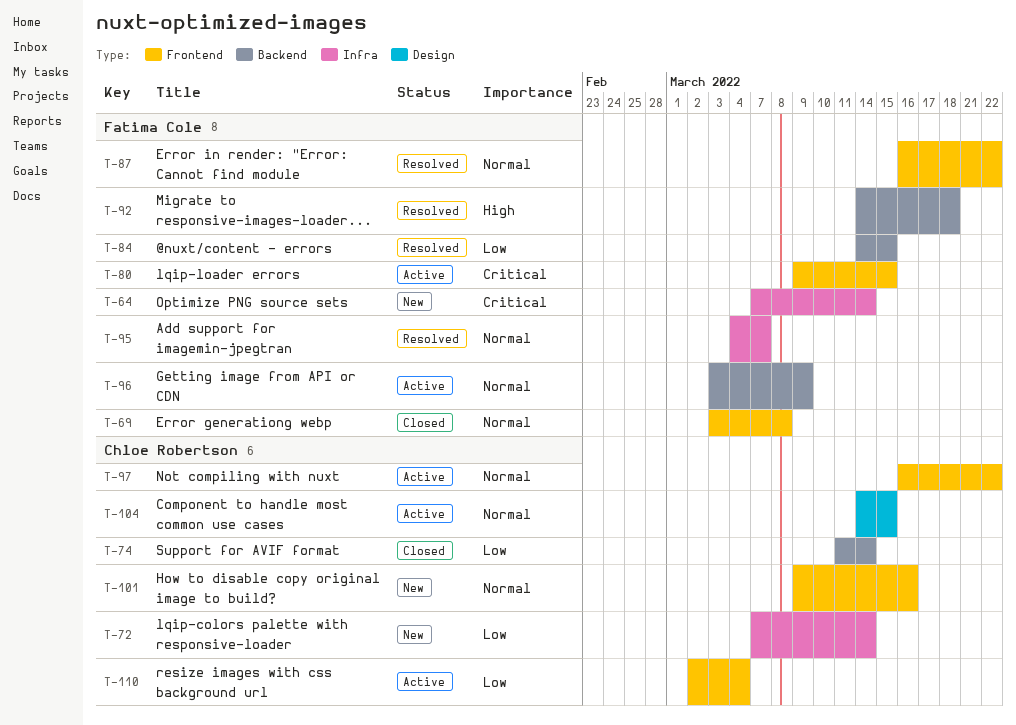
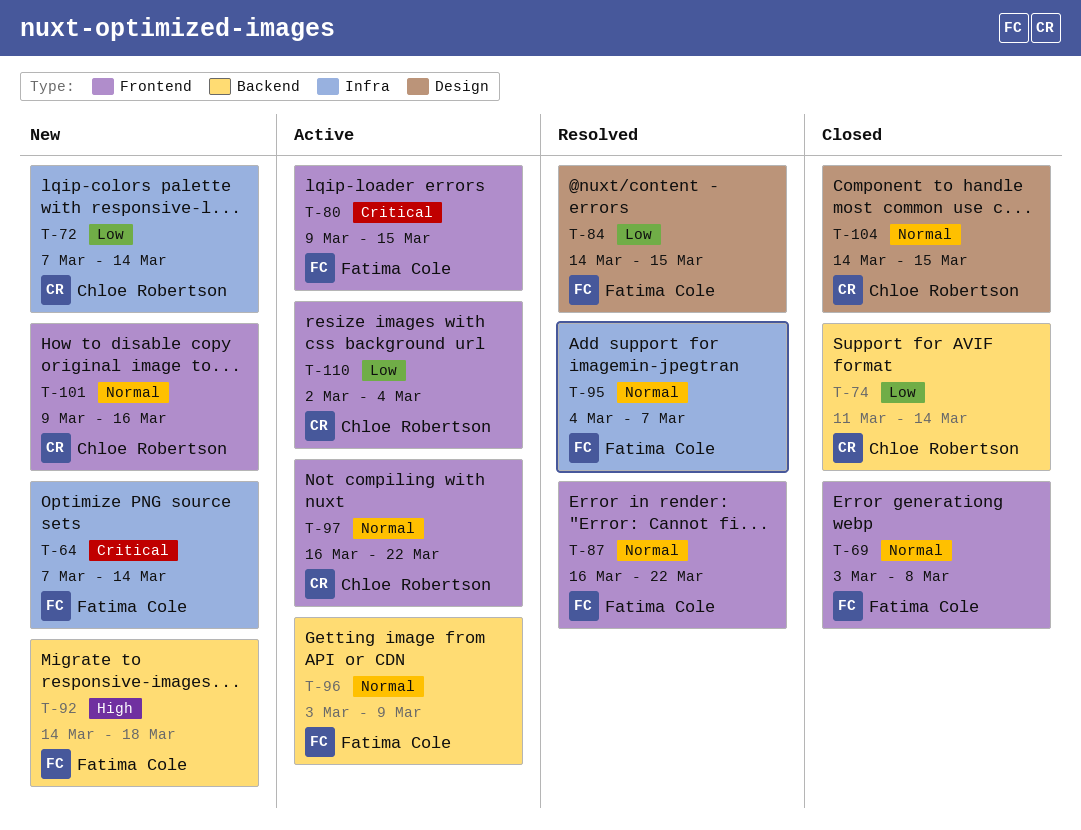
T-84, label: Backend -> Design
T-92, status: Resolved -> New
T-104, status: Active -> Closed

